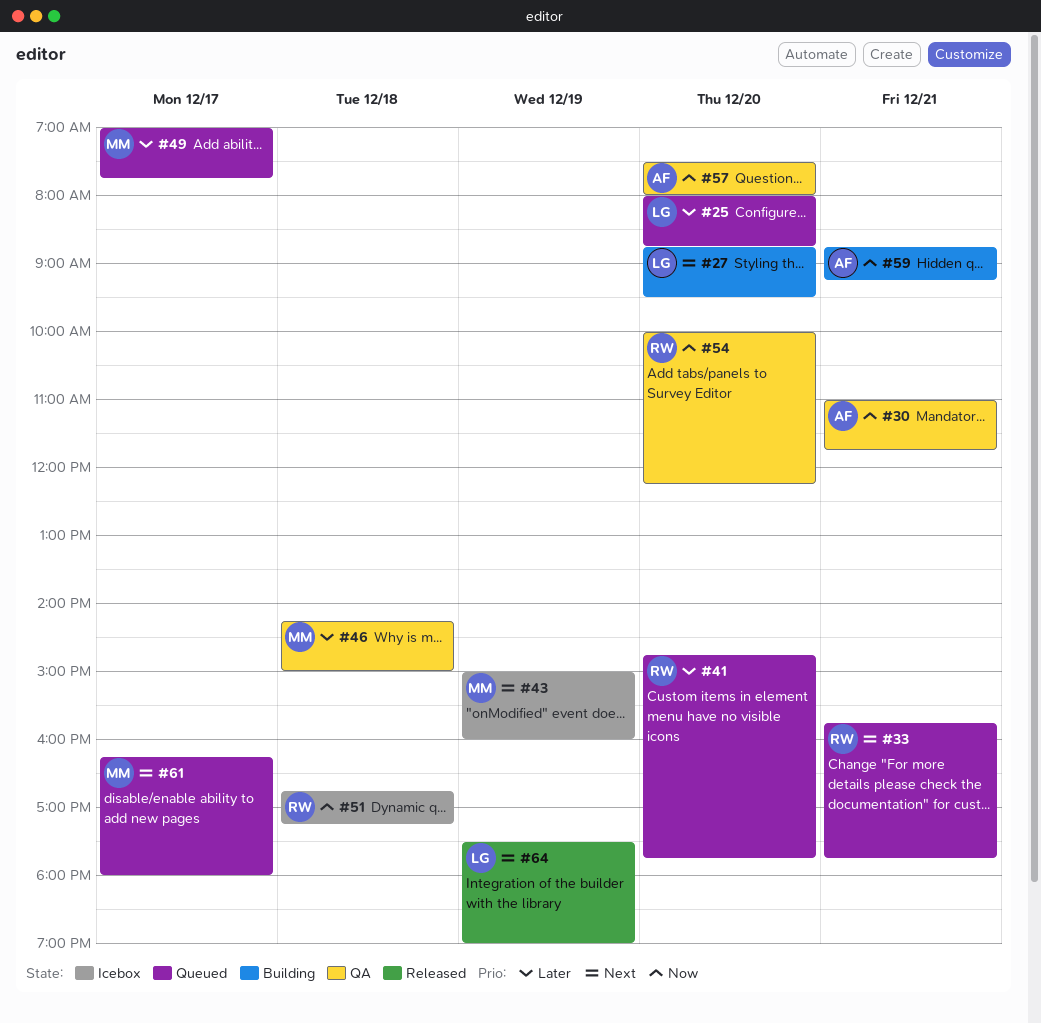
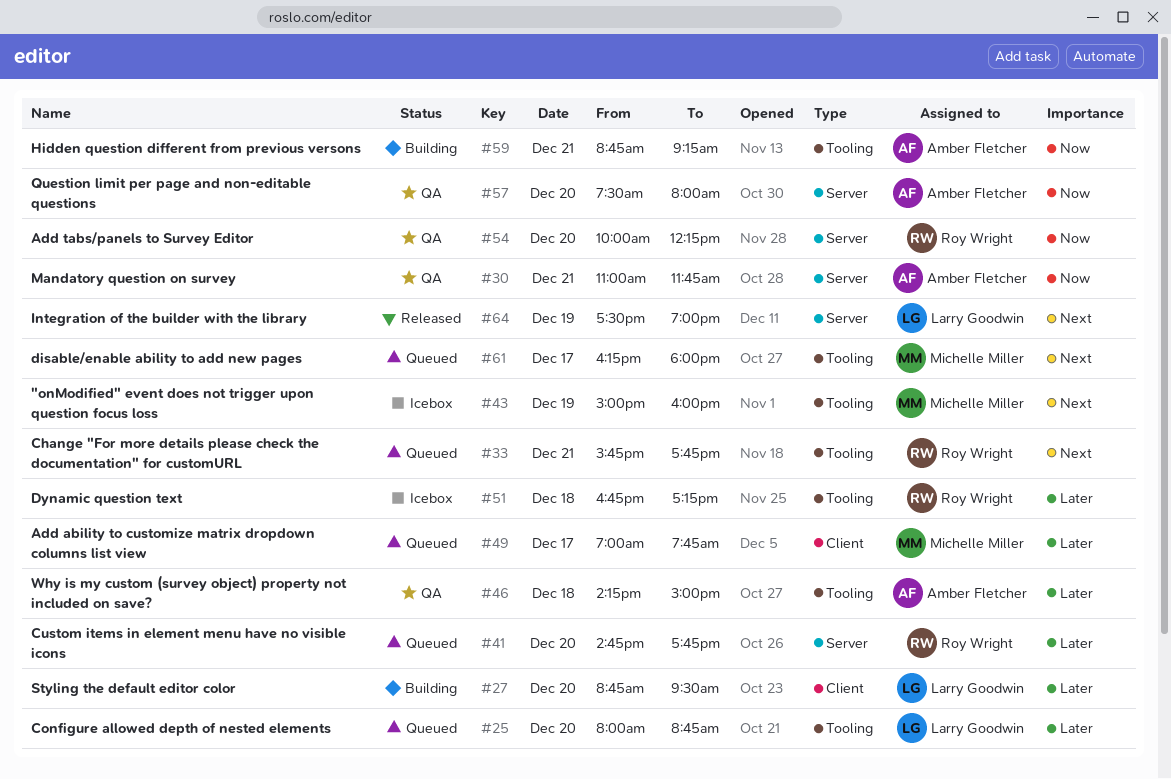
#27, priority: Next -> Later
#46, owner: Michelle Miller -> Amber Fletcher
#51, priority: Now -> Later

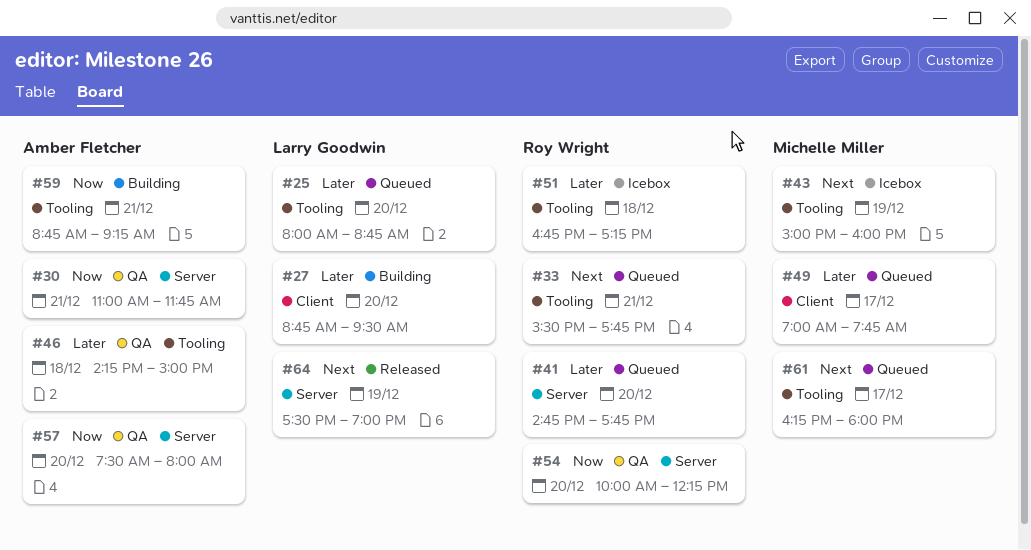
#33, begins: 15:45 -> 15:30

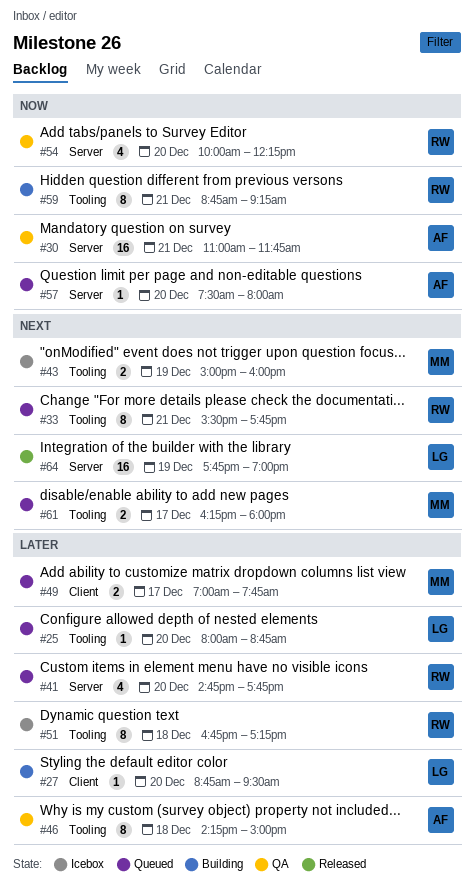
#57, status: QA -> Queued
#59, owner: Amber Fletcher -> Roy Wright
#64, begins: 17:30 -> 17:45

